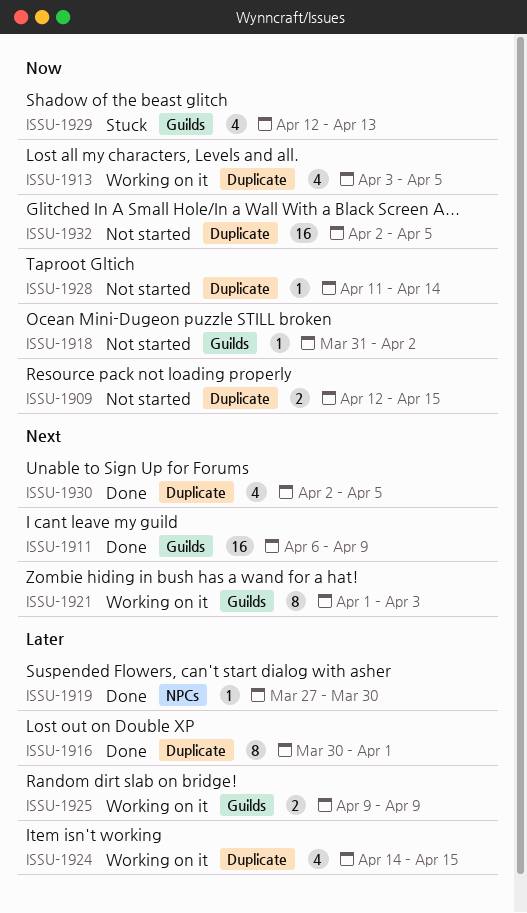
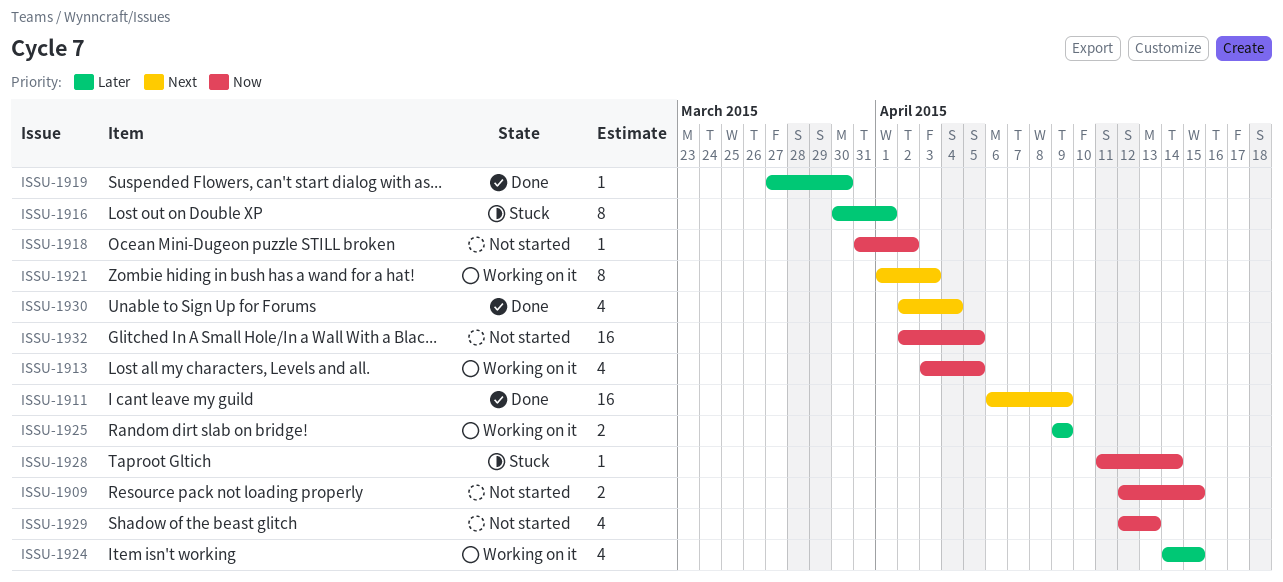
ISSU-1916, status: Done -> Stuck
ISSU-1928, status: Not started -> Stuck
ISSU-1929, status: Stuck -> Not started
ISSU-1930, due: Apr 5 -> Apr 4

